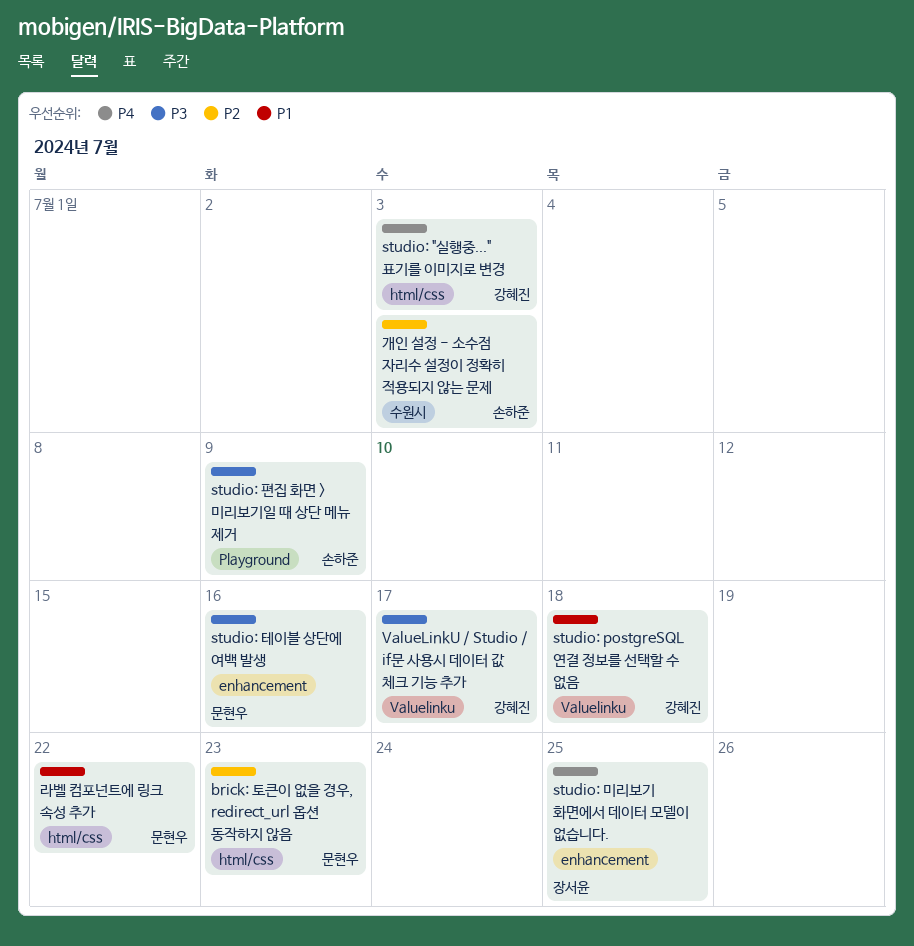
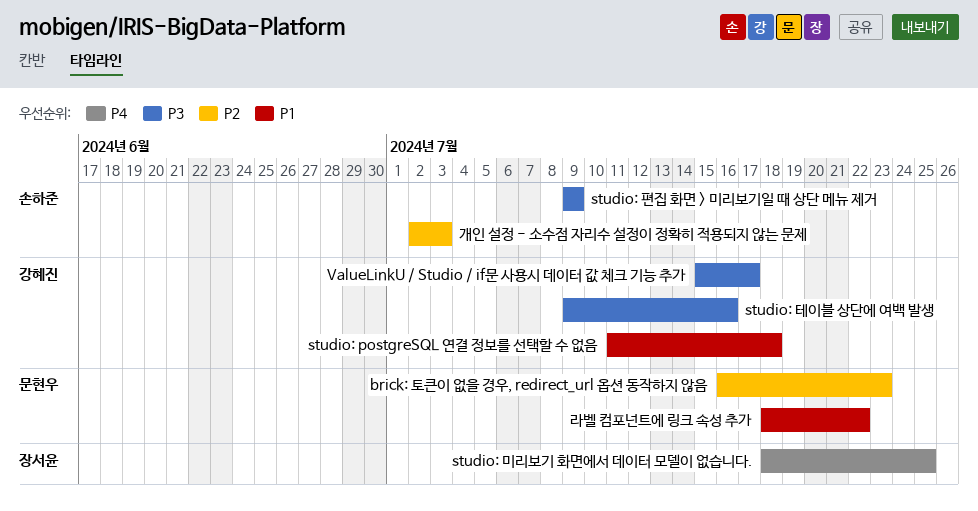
studio: "실행중..." 표기를 이미지로 변경: present -> none
studio: 테이블 상단에 여백 발생, owner: 문현우 -> 강혜진

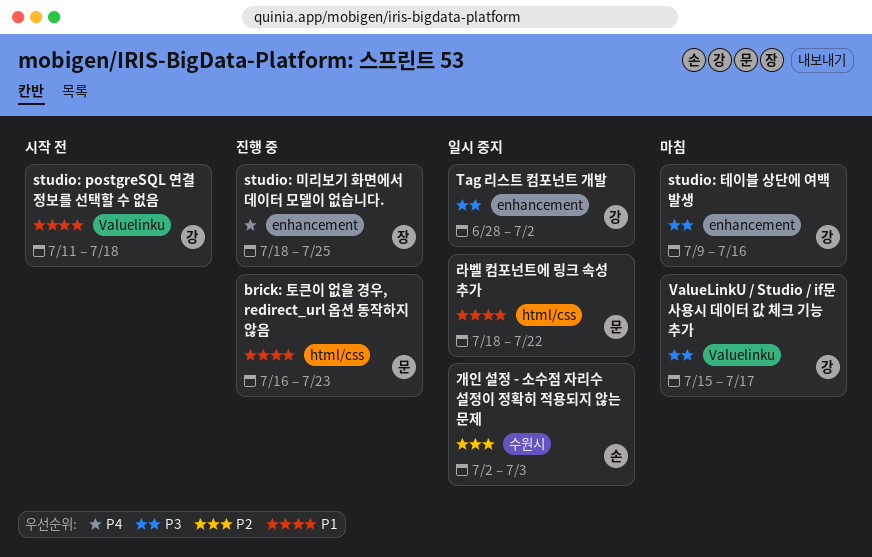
brick: 토큰이 없을 경우, redirect_url 옵션 동작하지 않음, priority: P2 -> P1
studio: 편집 화면 > 미리보기일 때 상단 메뉴 제거: present -> none
Tag 리스트 컴포넌트 개발: none -> present

